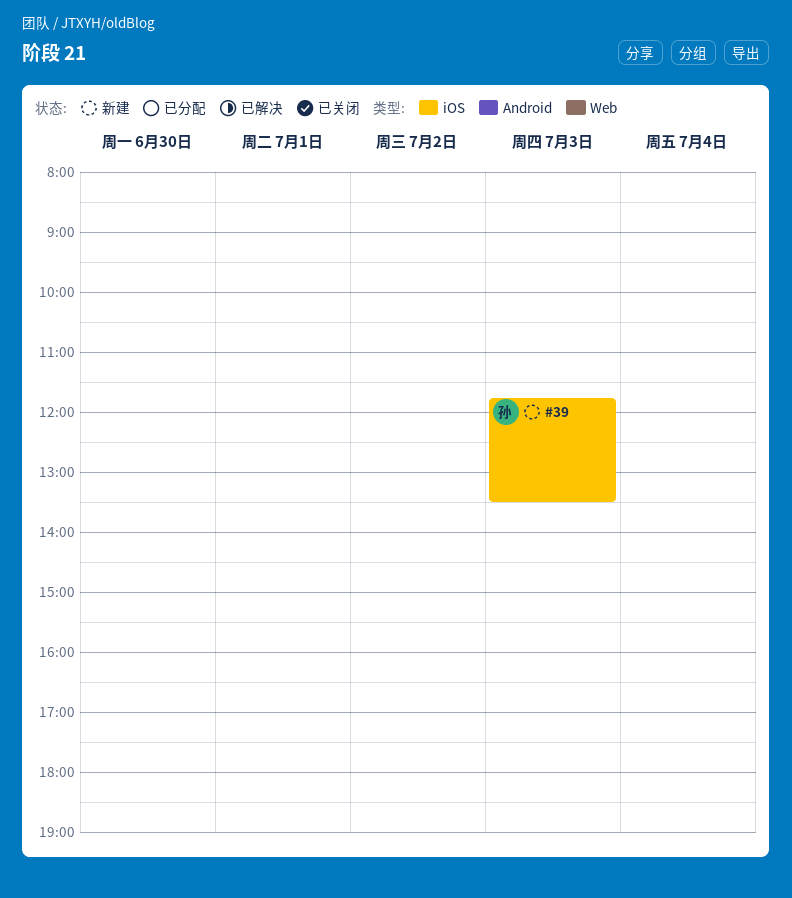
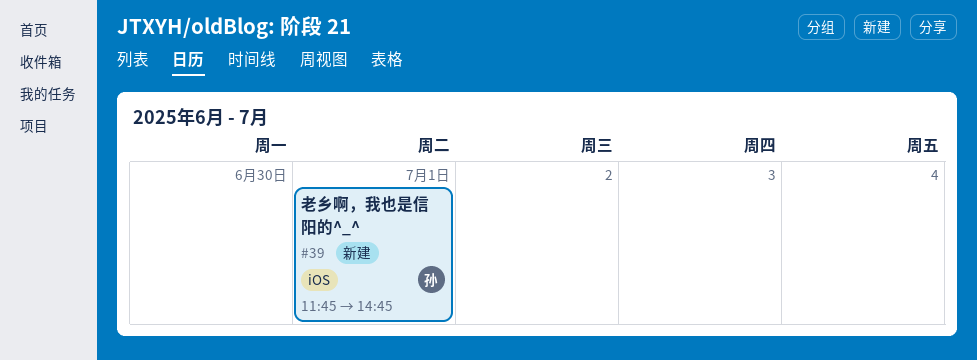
#39, day: Jul 3 -> Jul 1
#39, ends: 13:30 -> 14:45

